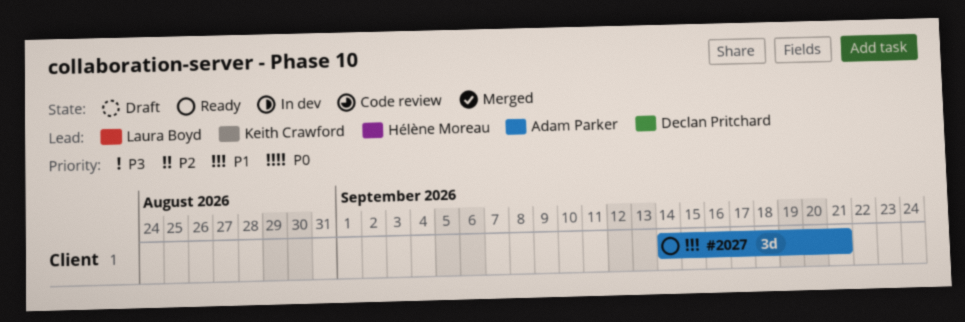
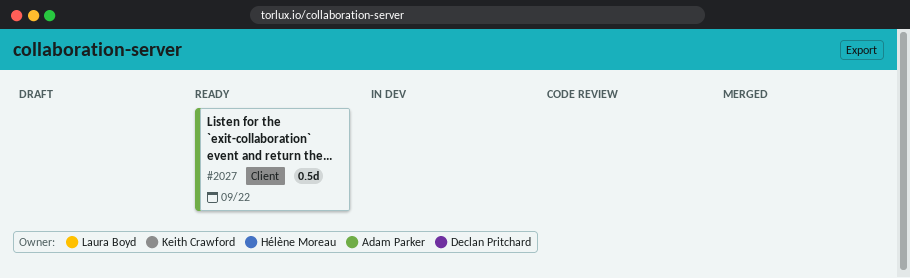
#2027, estimate: 3d -> 0.5d
#2027, due: Sep 21 -> Sep 22

